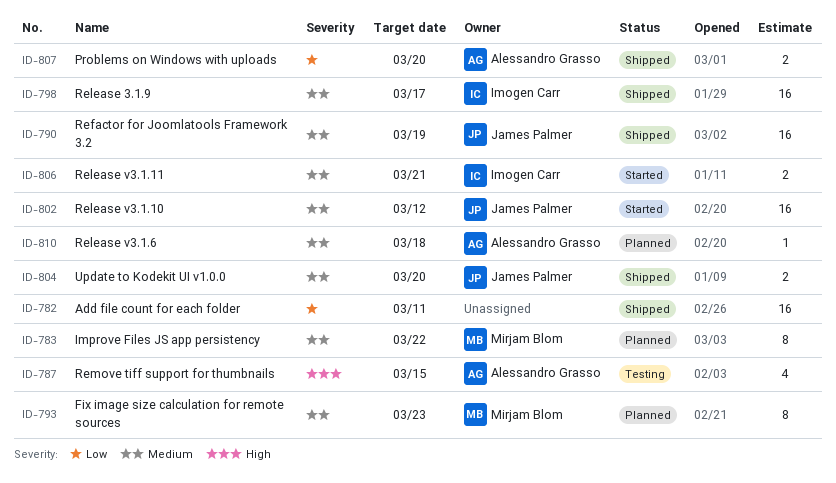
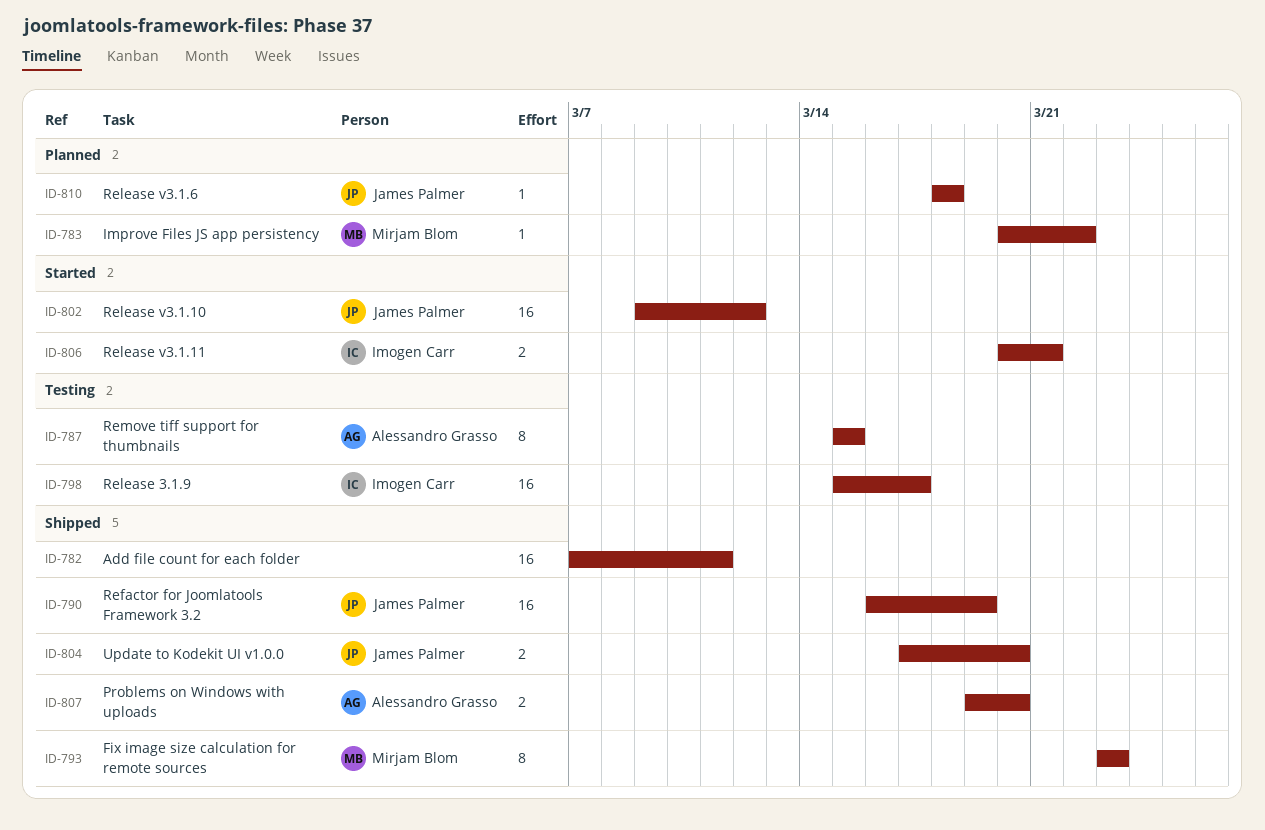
ID-783, estimate: 8 -> 1
ID-787, estimate: 4 -> 8
ID-793, status: Planned -> Shipped
ID-798, status: Shipped -> Testing
ID-810, owner: Alessandro Grasso -> James Palmer

